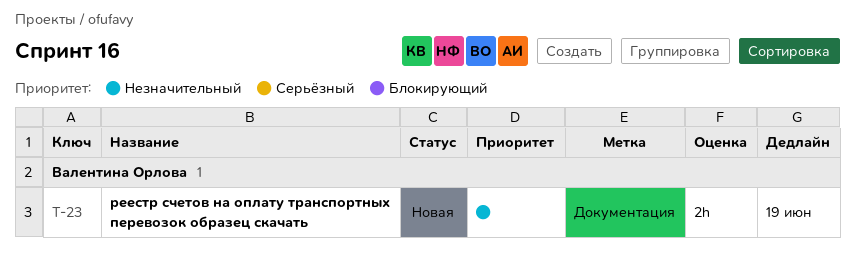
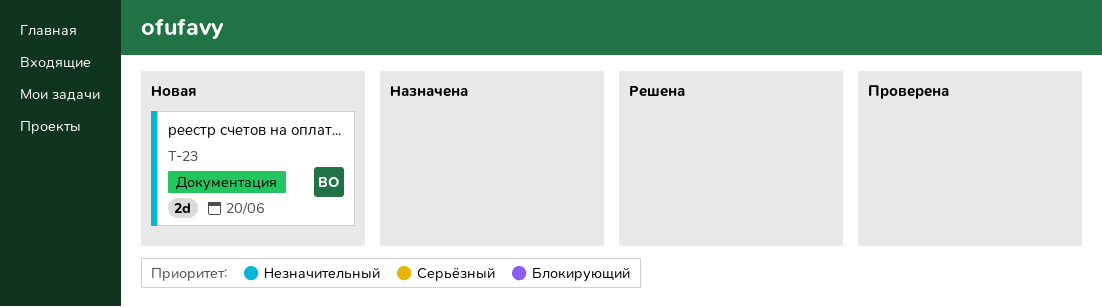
T-23, estimate: 2h -> 2d
T-23, due: Jun 19 -> Jun 20

